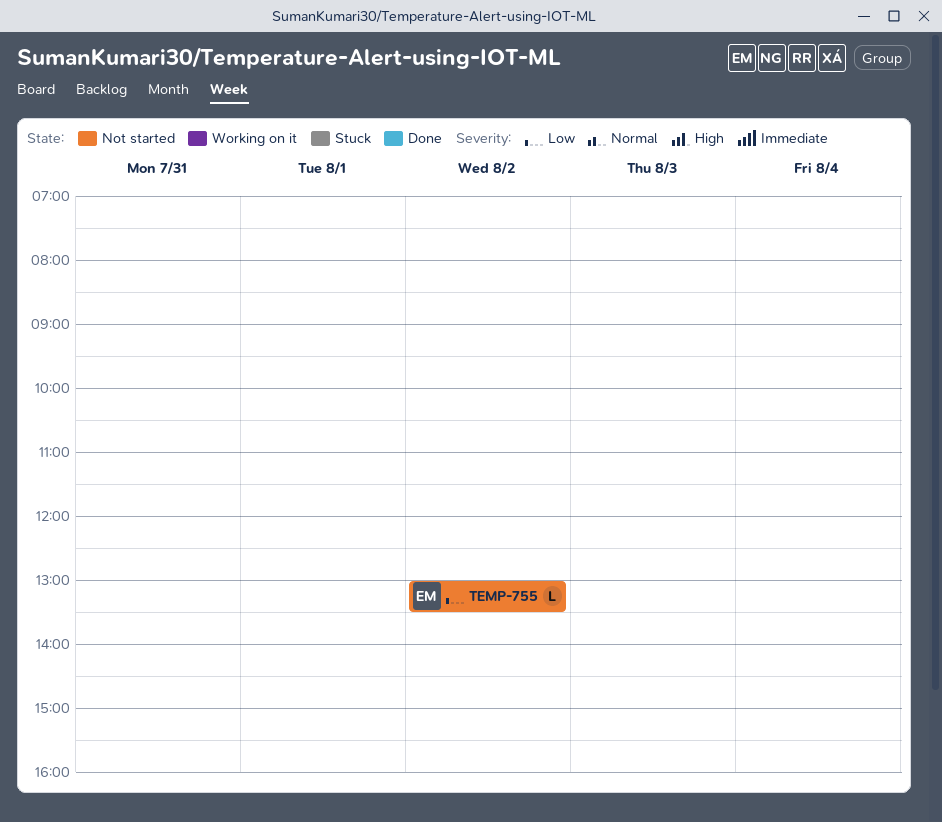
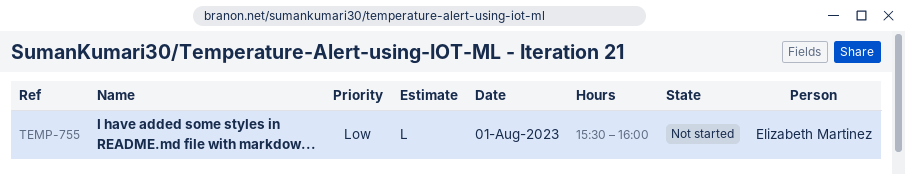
TEMP-755, day: Aug 2 -> Aug 1
TEMP-755, begins: 13:00 -> 15:30
TEMP-755, ends: 13:30 -> 16:00

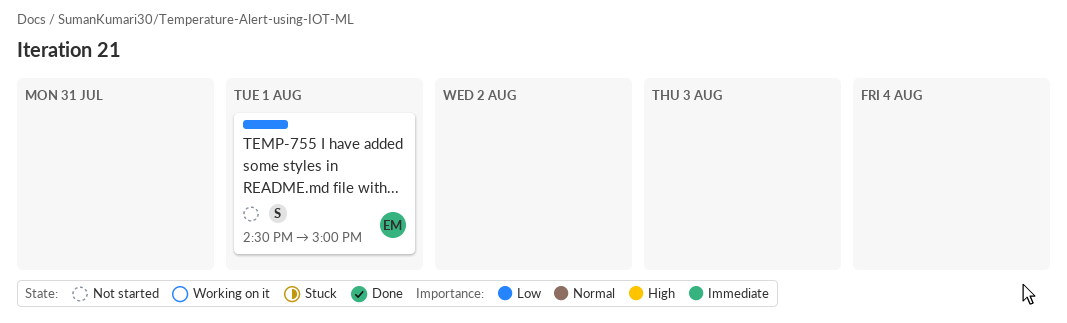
TEMP-755, estimate: L -> S
TEMP-755, begins: 15:30 -> 14:30
TEMP-755, ends: 16:00 -> 15:00

